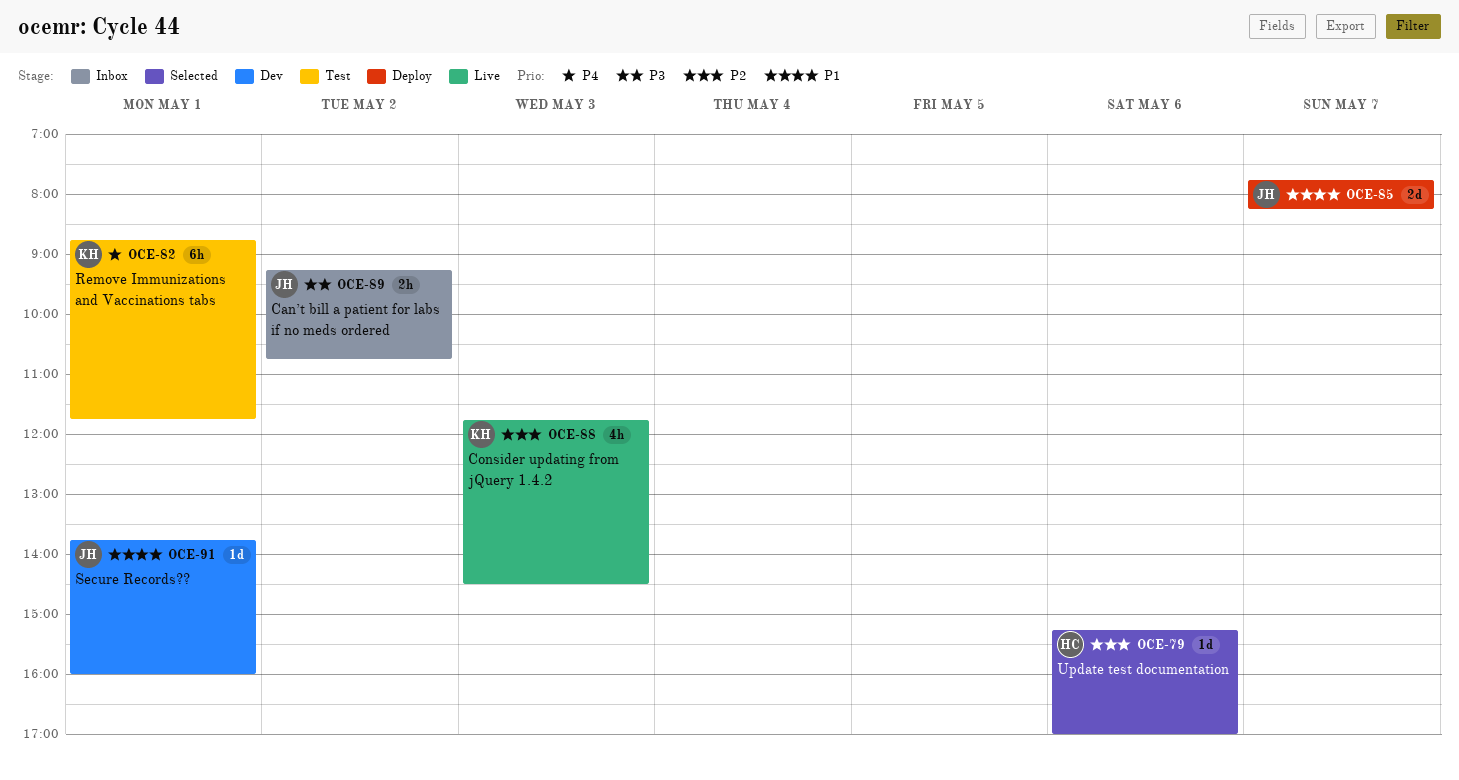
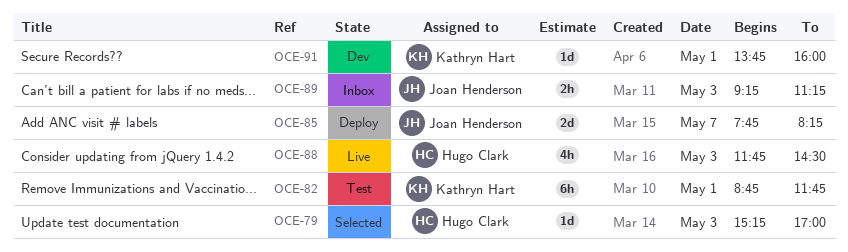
OCE-79, day: May 6 -> May 3
OCE-88, owner: Kathryn Hart -> Hugo Clark
OCE-89, day: May 2 -> May 3
OCE-89, ends: 10:45 -> 11:15
OCE-91, owner: Joan Henderson -> Kathryn Hart

